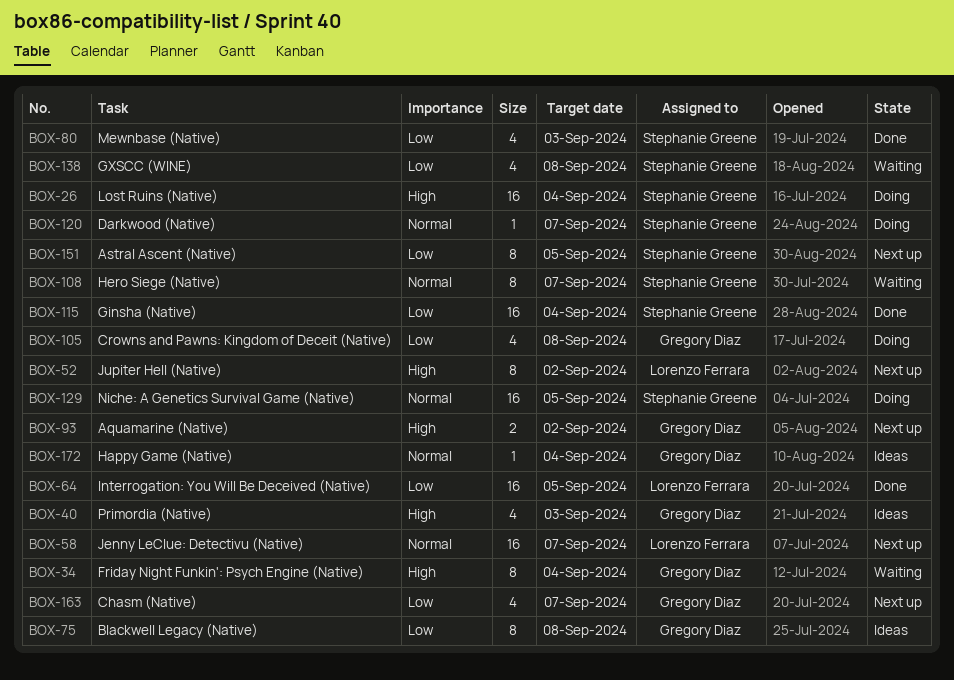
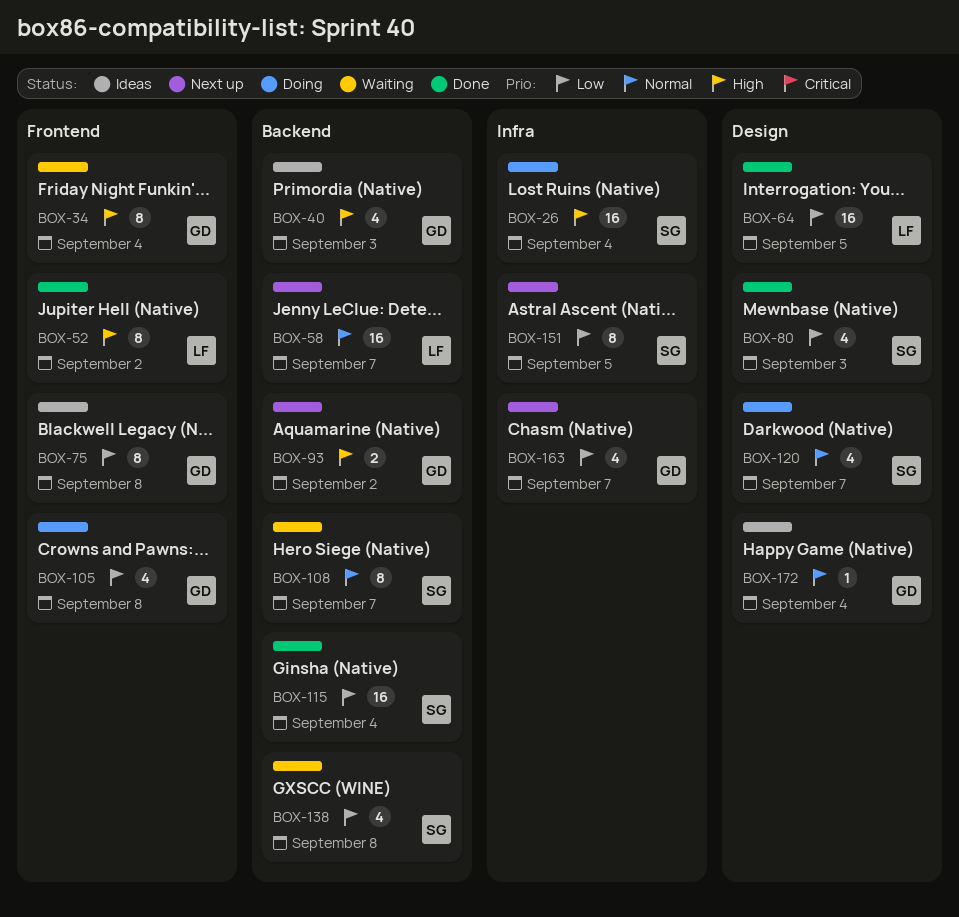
BOX-52, status: Next up -> Done
BOX-120, estimate: 1 -> 4
BOX-129: present -> none

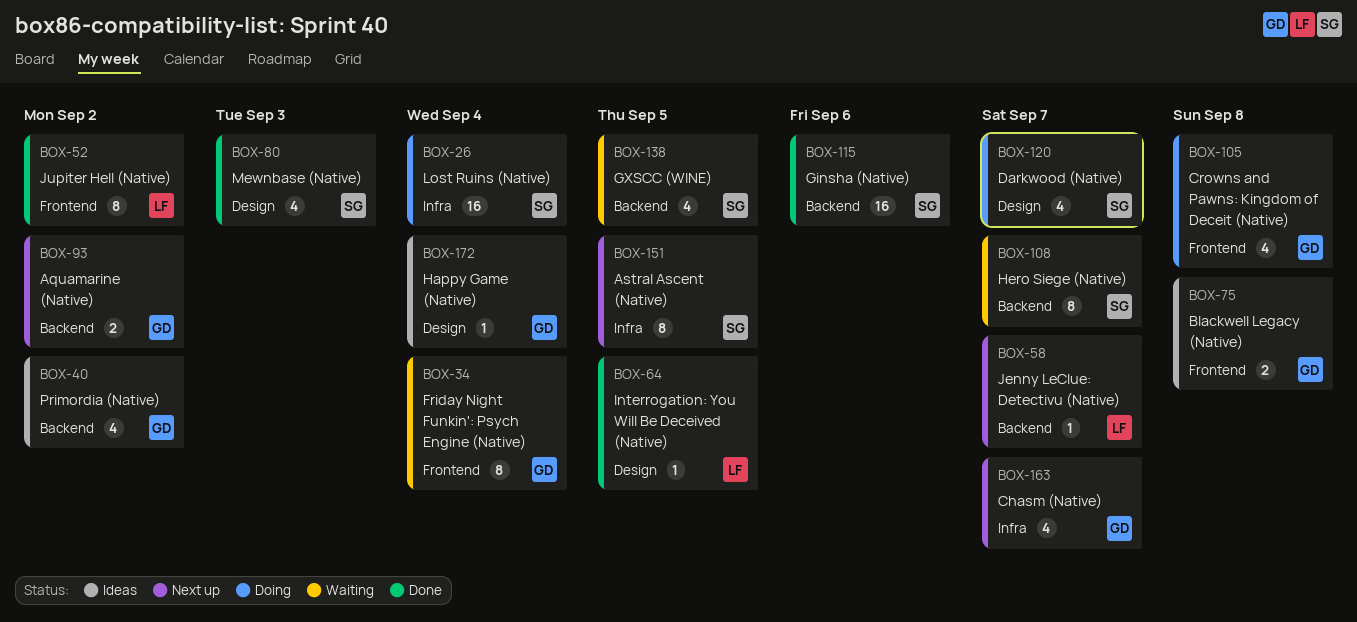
BOX-40, due: Sep 3 -> Sep 2
BOX-58, estimate: 16 -> 1
BOX-64, estimate: 16 -> 1
BOX-75, estimate: 8 -> 2
BOX-115, due: Sep 4 -> Sep 6
BOX-138, due: Sep 8 -> Sep 5

